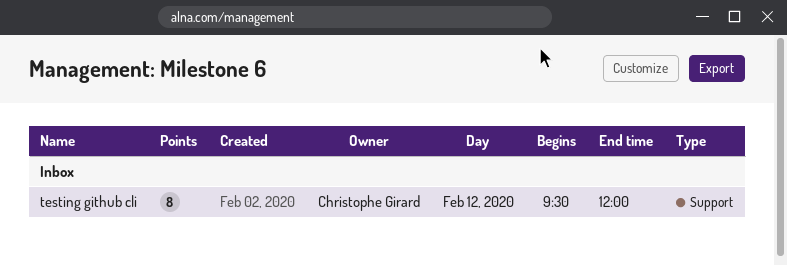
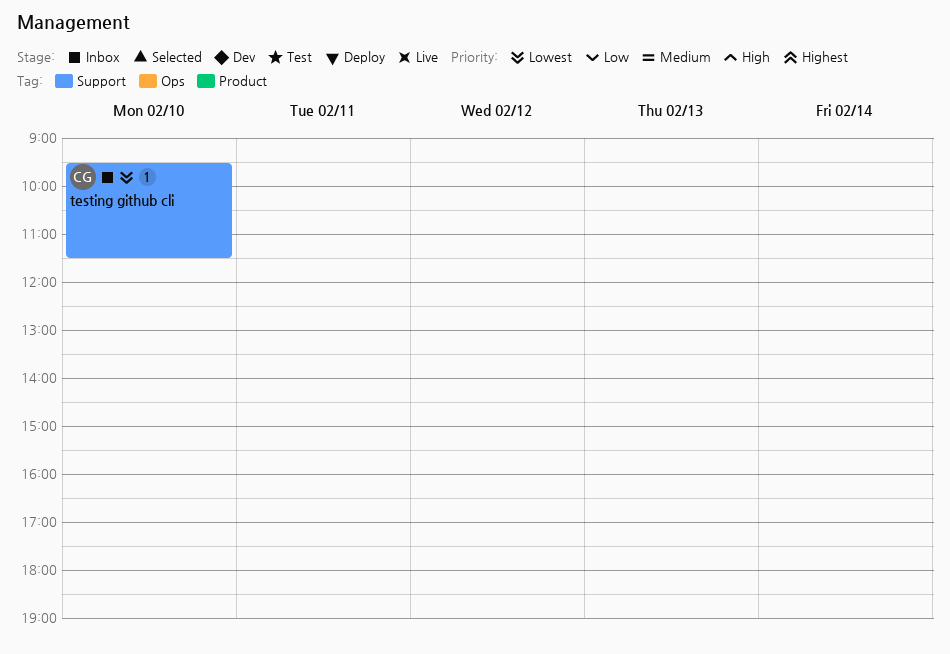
testing github cli, estimate: 8 -> 1
testing github cli, day: Feb 12 -> Feb 10
testing github cli, ends: 12:00 -> 11:30

